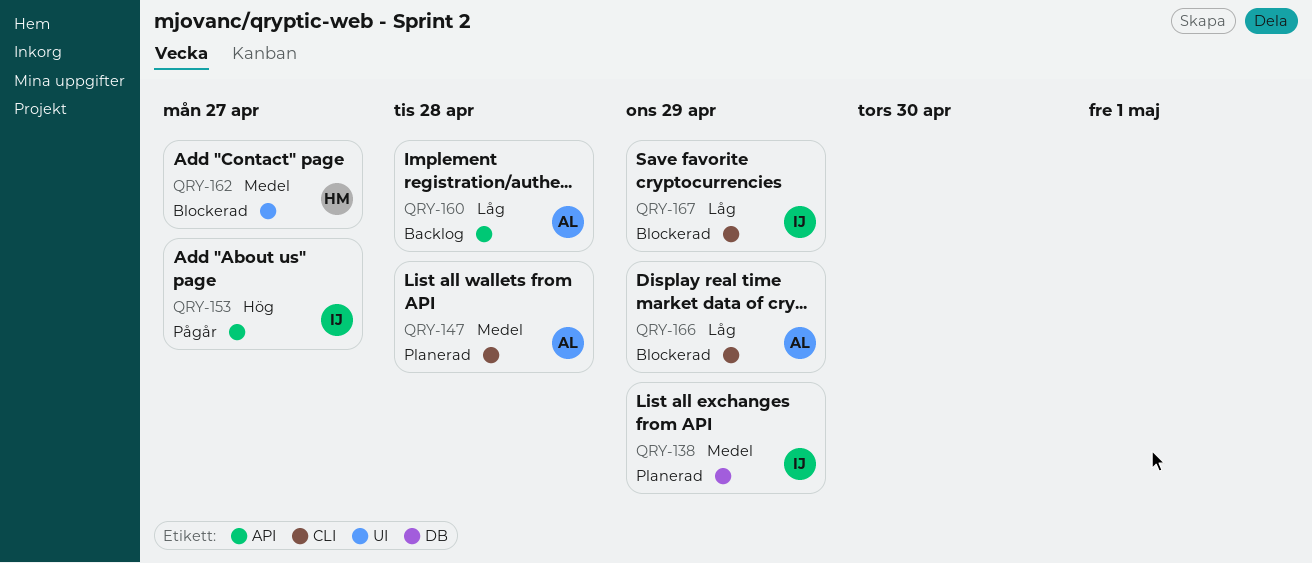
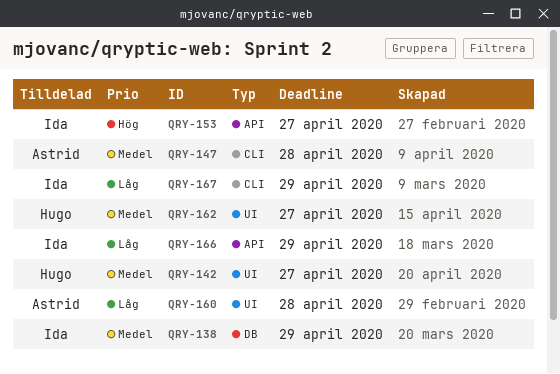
QRY-142: none -> present
QRY-160, label: API -> UI
QRY-166, owner: Astrid -> Ida
QRY-166, label: CLI -> API

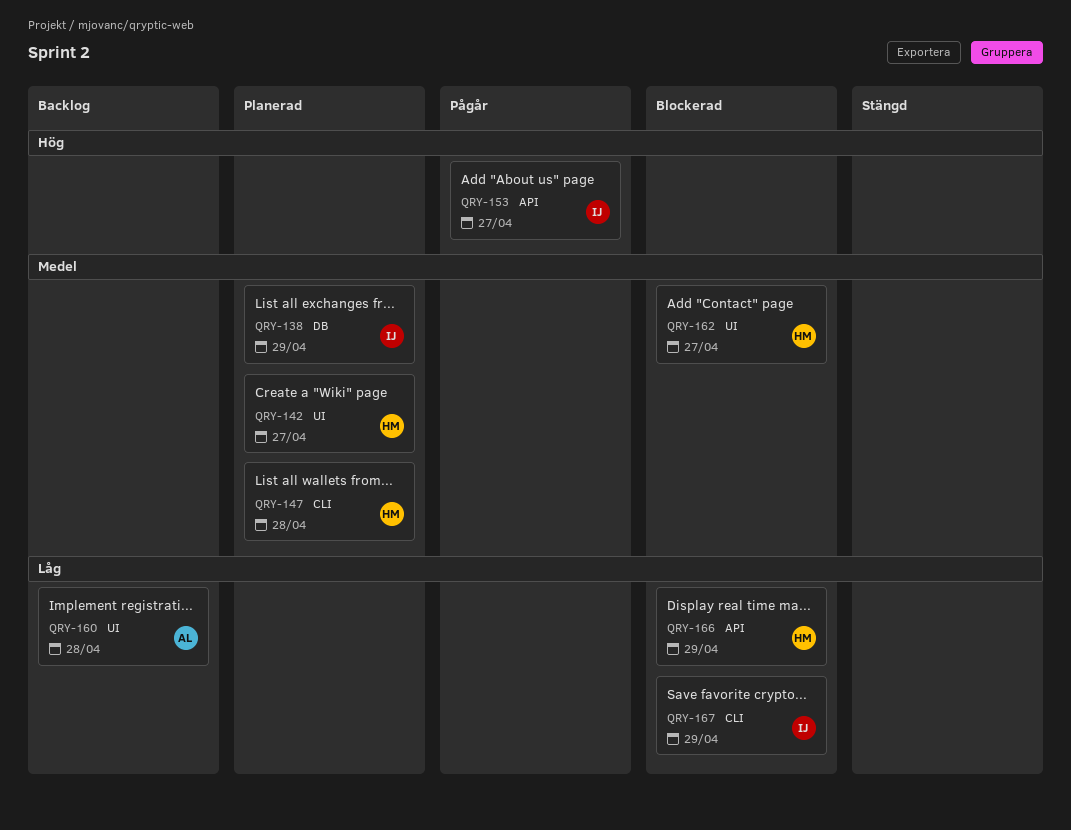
QRY-147, owner: Astrid -> Hugo
QRY-166, owner: Ida -> Hugo

